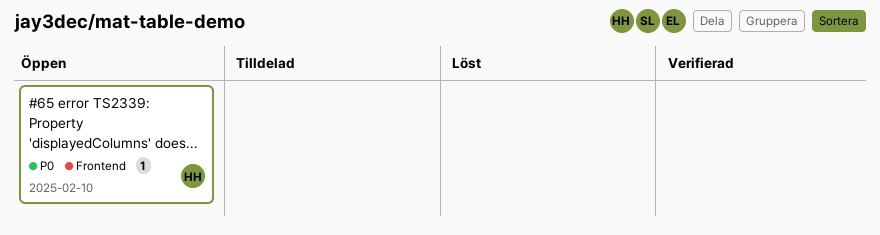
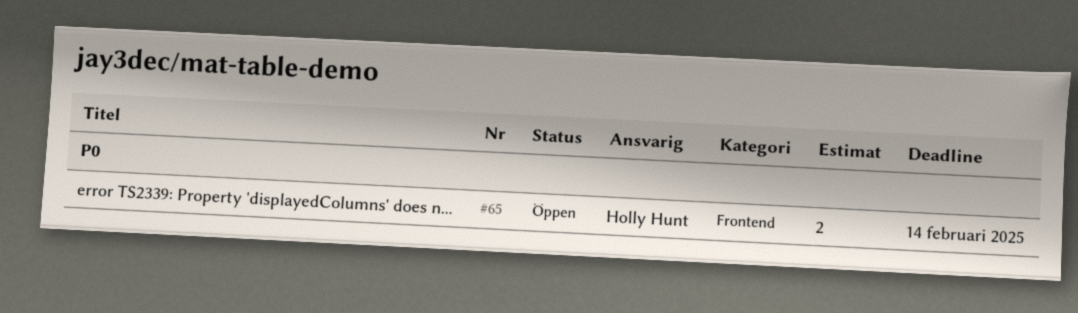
#65, estimate: 1 -> 2
#65, due: Feb 10 -> Feb 14

